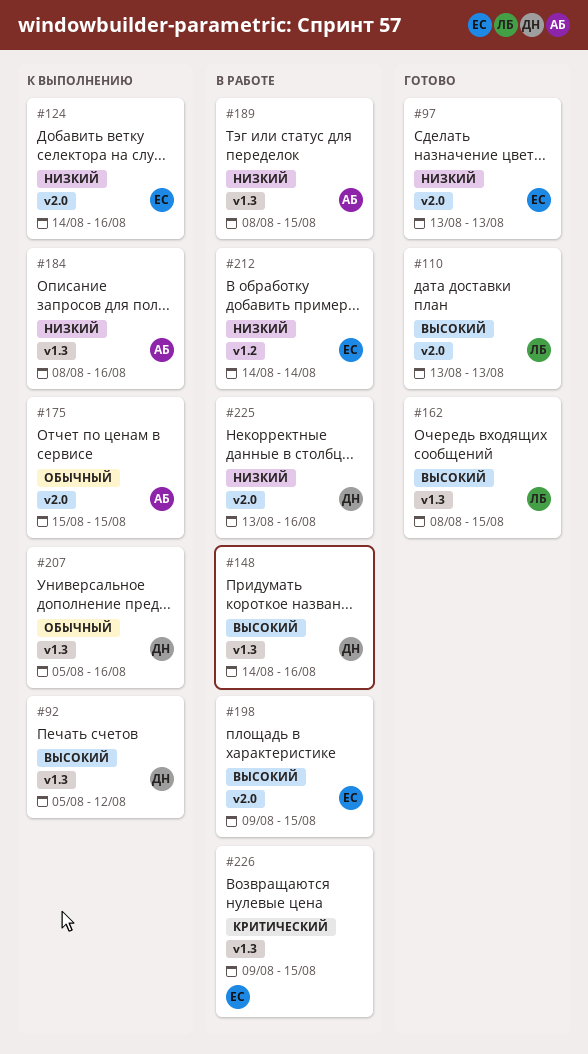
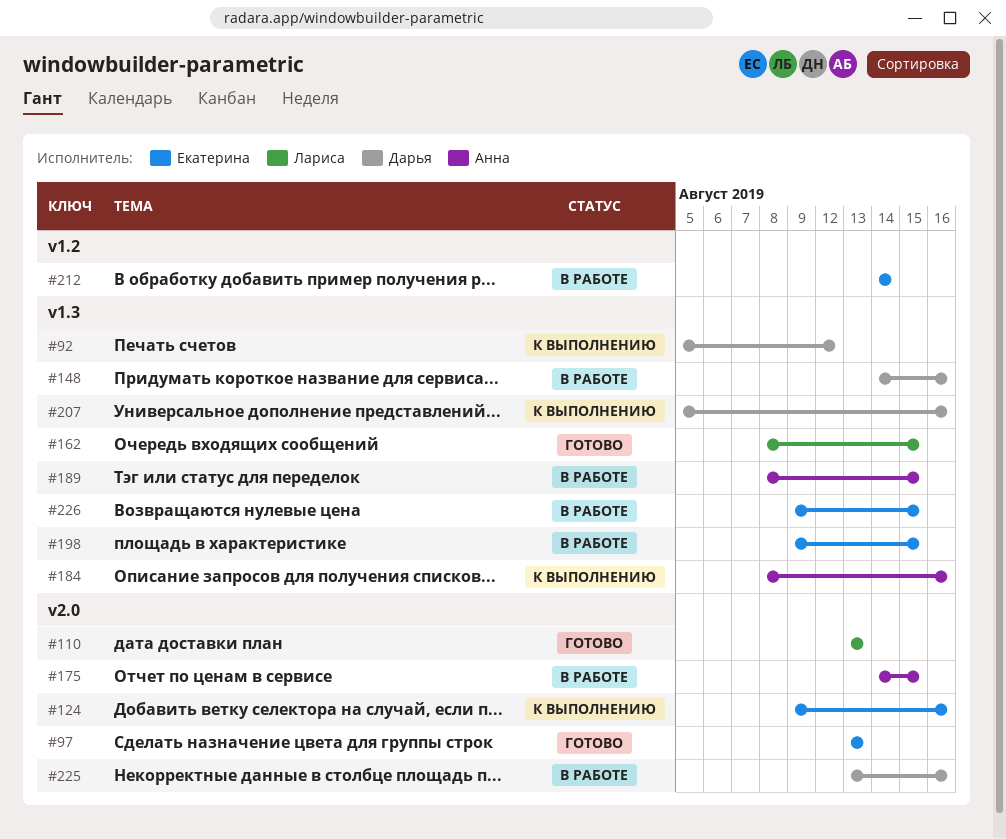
#124, start: Aug 14 -> Aug 9
#175, status: К выполнению -> В работе
#175, start: Aug 15 -> Aug 14
#198, label: v2.0 -> v1.3

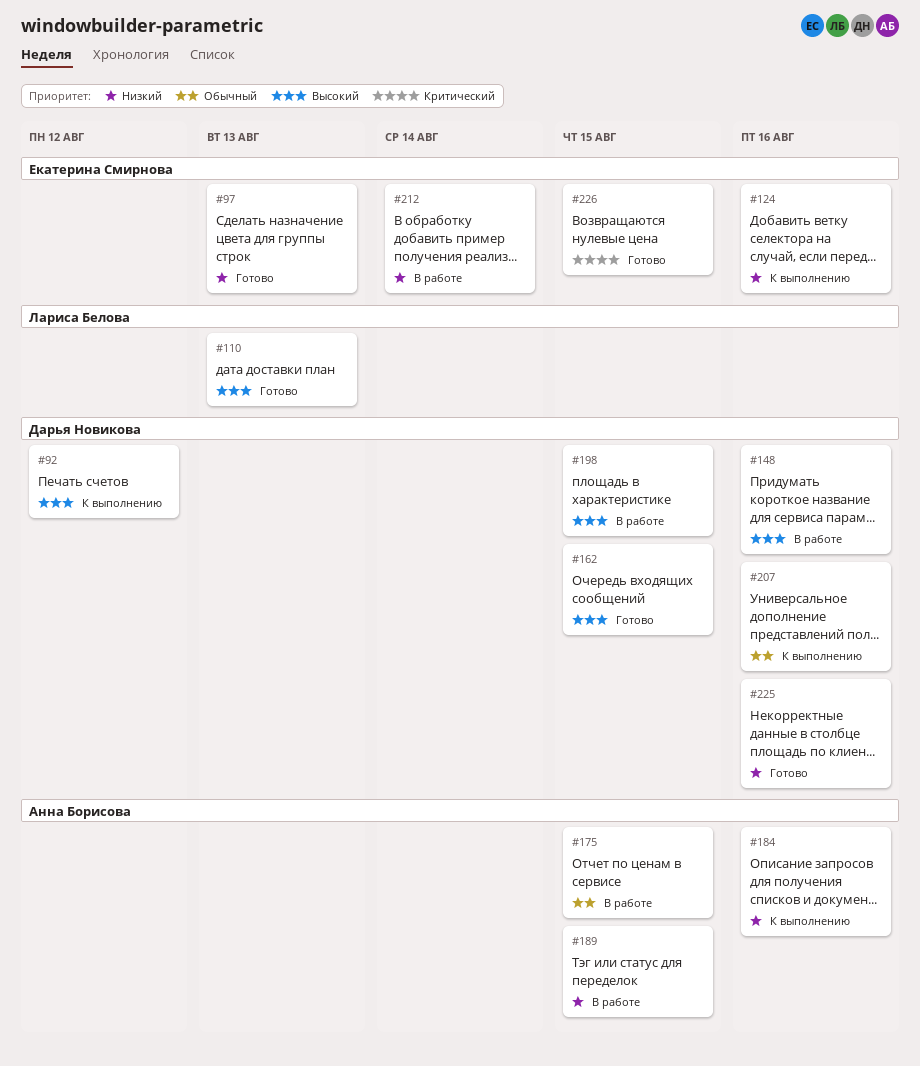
#162, owner: Лариса Белова -> Дарья Новикова
#198, owner: Екатерина Смирнова -> Дарья Новикова
#225, status: В работе -> Готово
#226, status: В работе -> Готово

